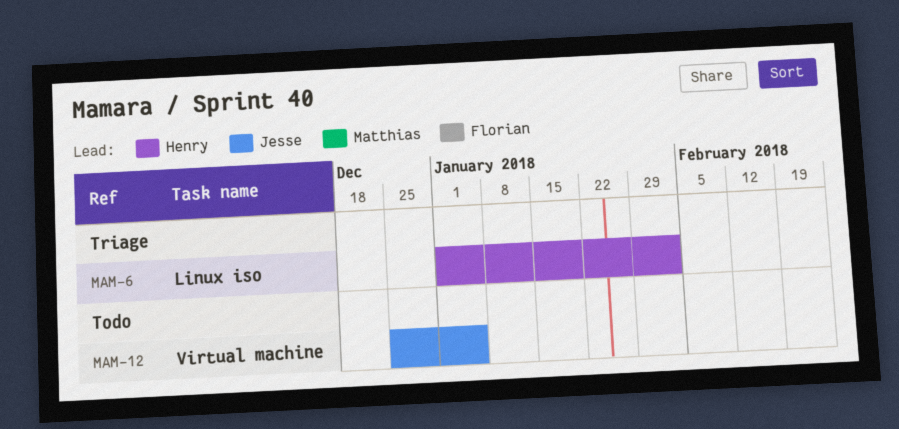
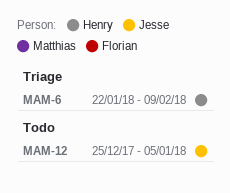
MAM-6, start: Jan 1 -> Jan 22
MAM-6, due: Feb 2 -> Feb 9

